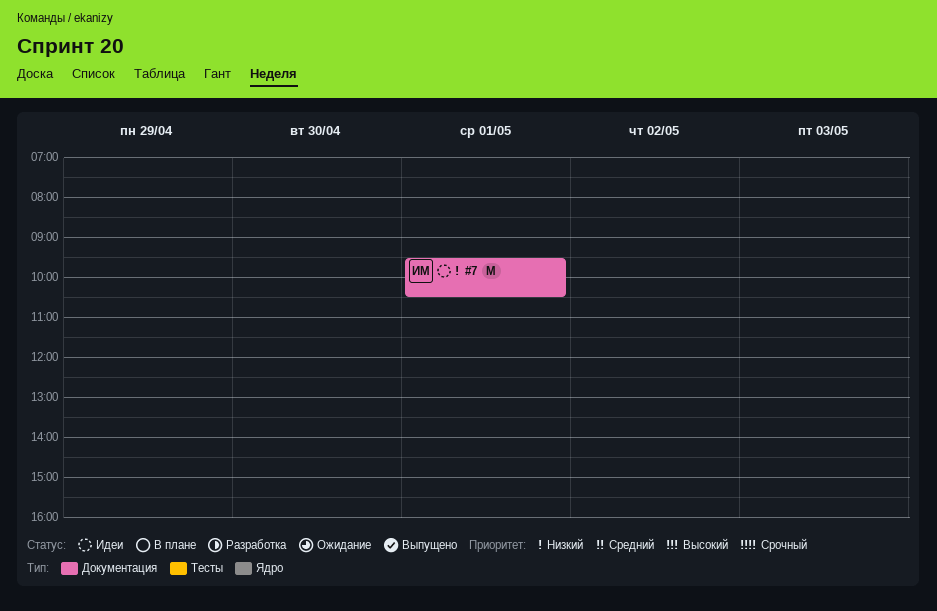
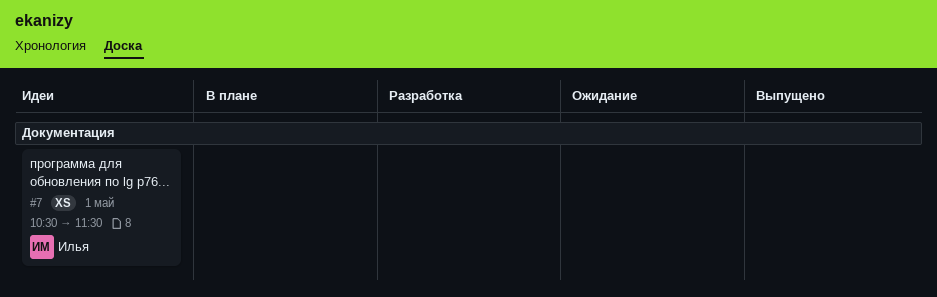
#7, estimate: M -> XS
#7, begins: 09:30 -> 10:30
#7, ends: 10:30 -> 11:30

